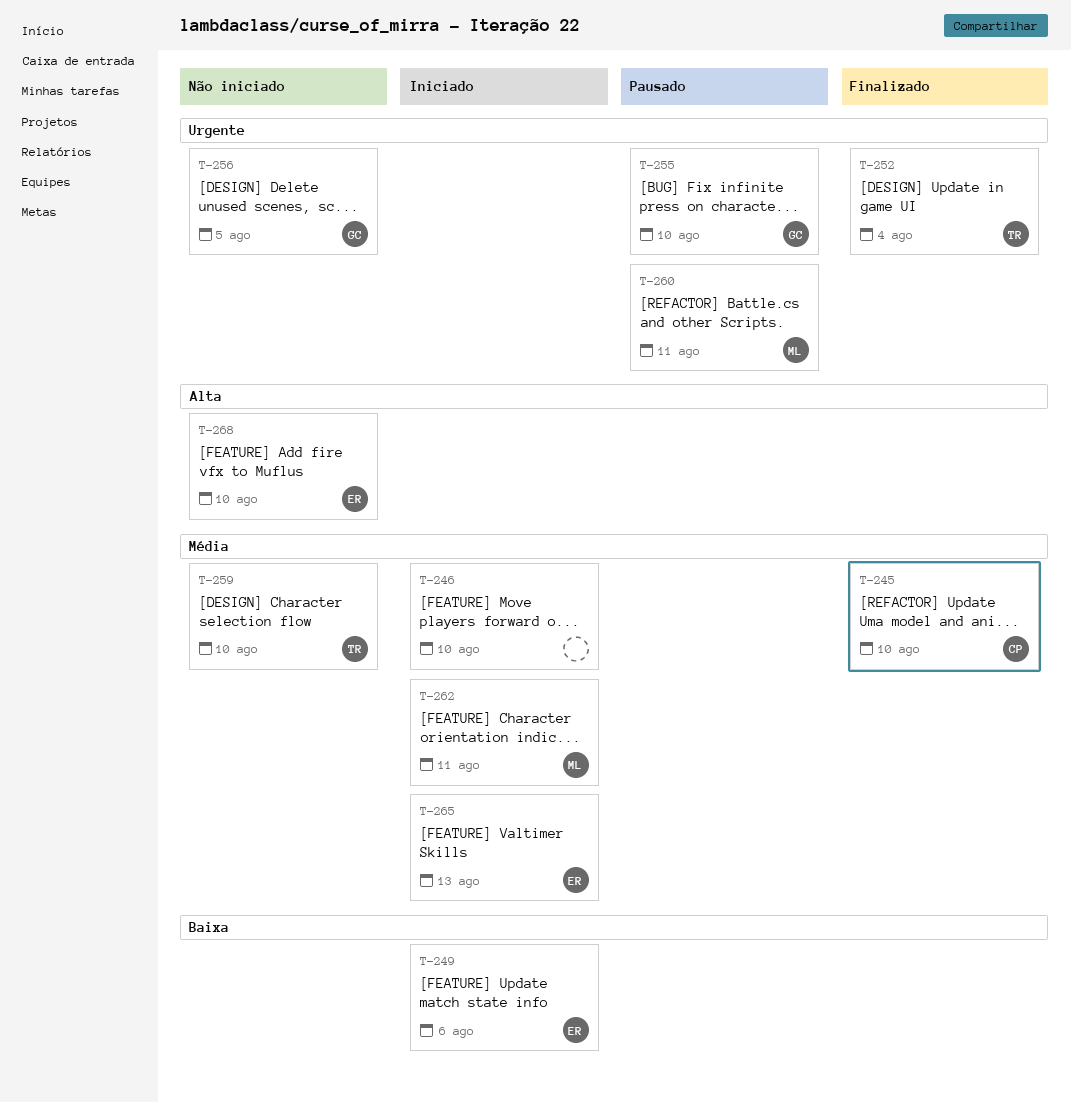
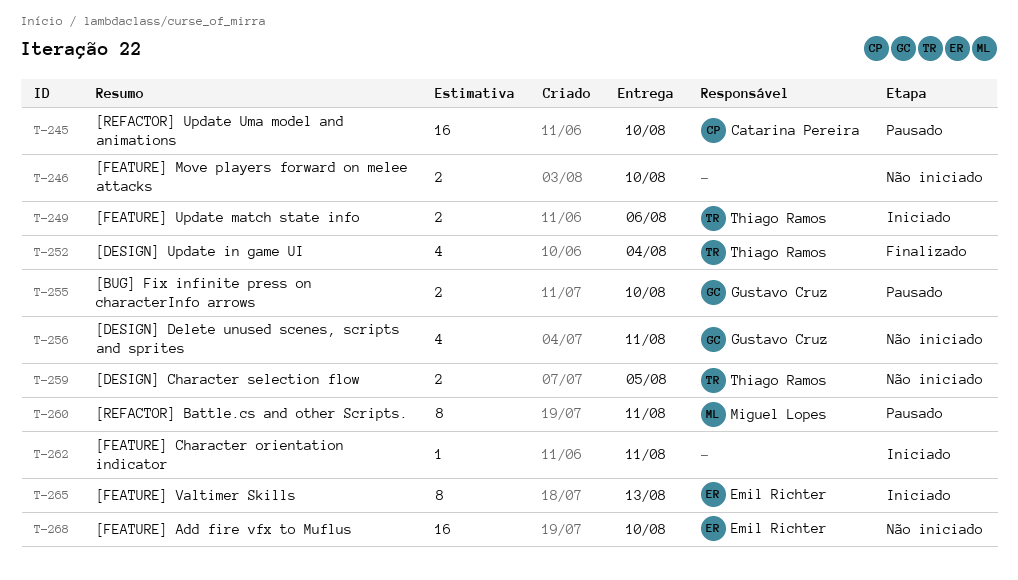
T-245, status: Finalizado -> Pausado
T-246, status: Iniciado -> Não iniciado
T-249, owner: Emil Richter -> Thiago Ramos
T-256, due: Aug 5 -> Aug 11
T-259, due: Aug 10 -> Aug 5
T-262, owner: Miguel Lopes -> none

